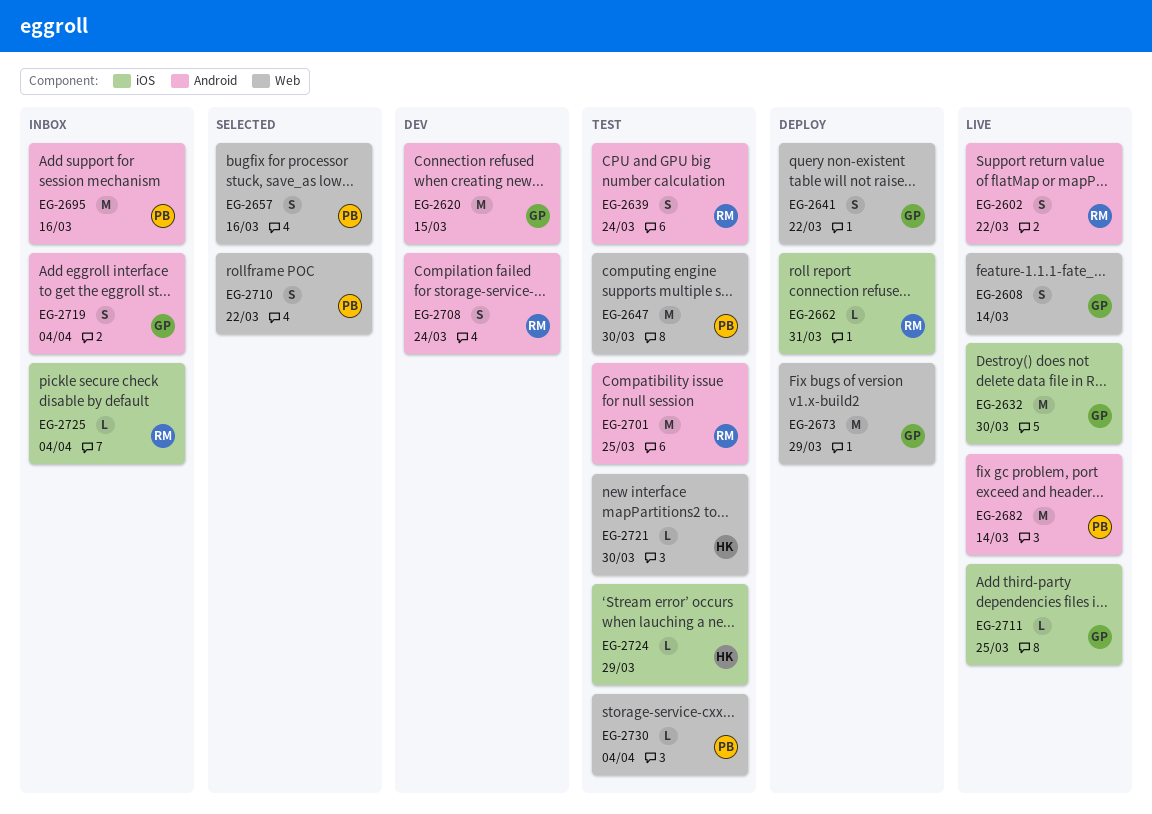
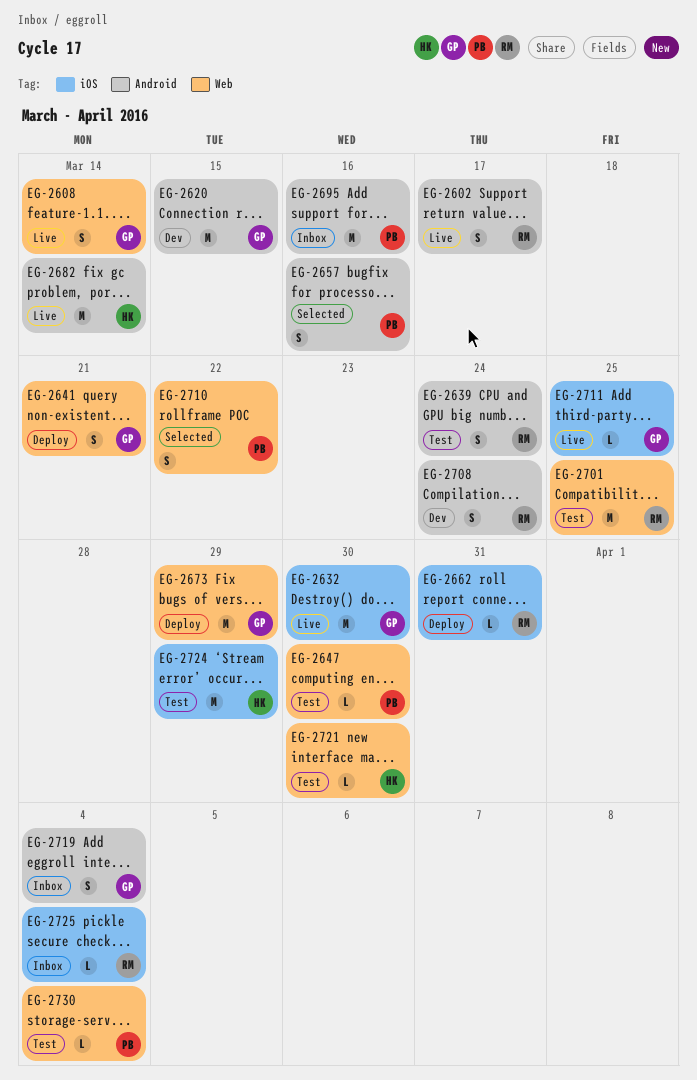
EG-2602, due: Mar 22 -> Mar 17
EG-2641, due: Mar 22 -> Mar 21
EG-2647, estimate: M -> L
EG-2657, label: Web -> Android
EG-2682, owner: PB -> HK
EG-2701, label: Android -> Web
EG-2724, estimate: L -> M

